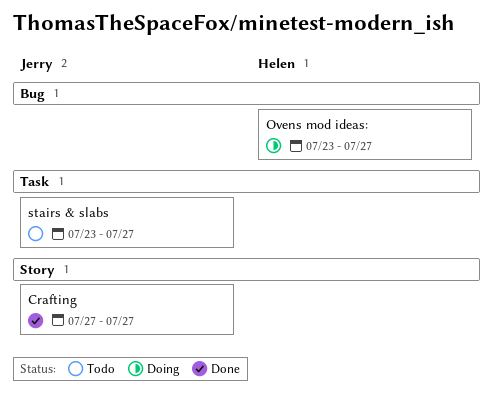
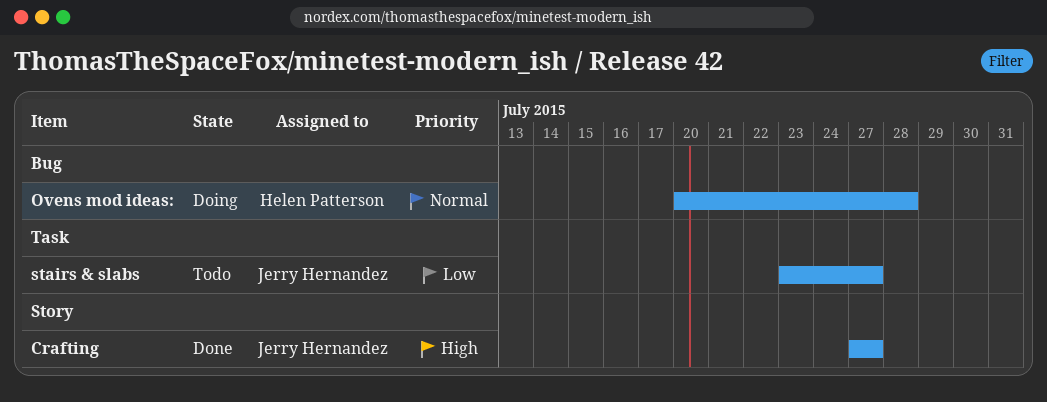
Ovens mod ideas:, start: Jul 23 -> Jul 20
Ovens mod ideas:, due: Jul 27 -> Jul 28

